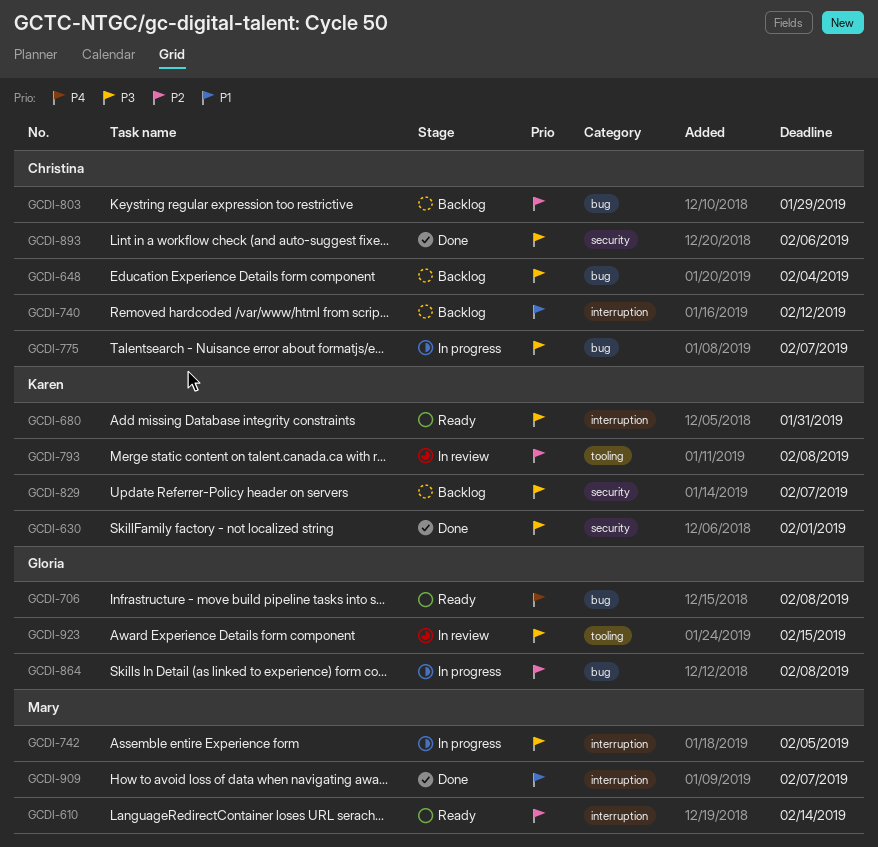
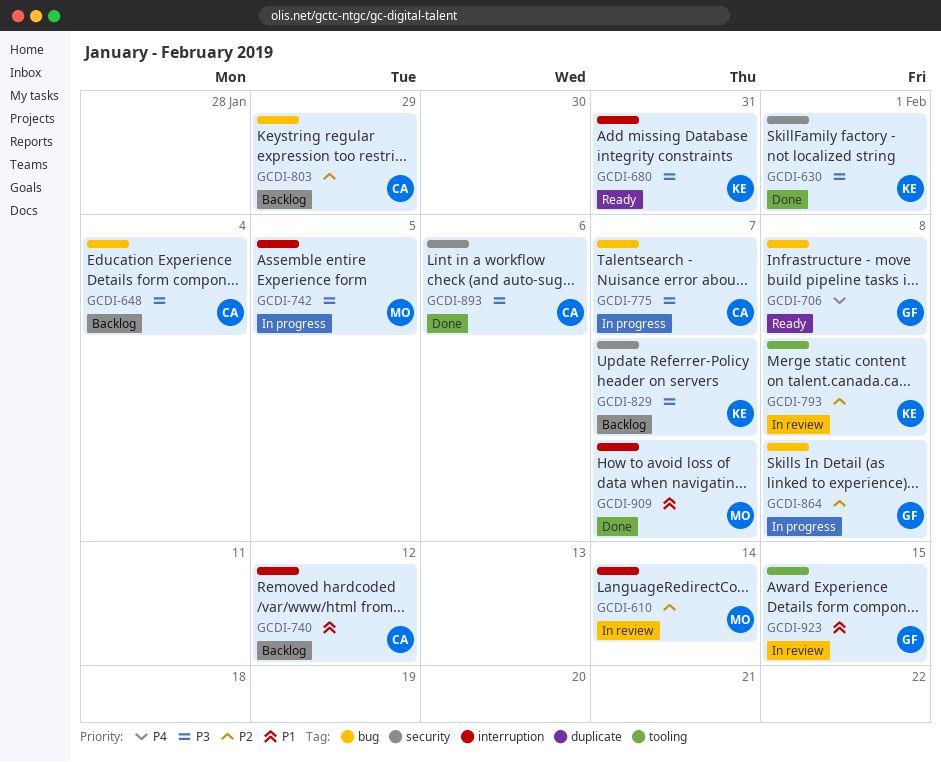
GCDI-610, status: Ready -> In review
GCDI-923, priority: P3 -> P1

